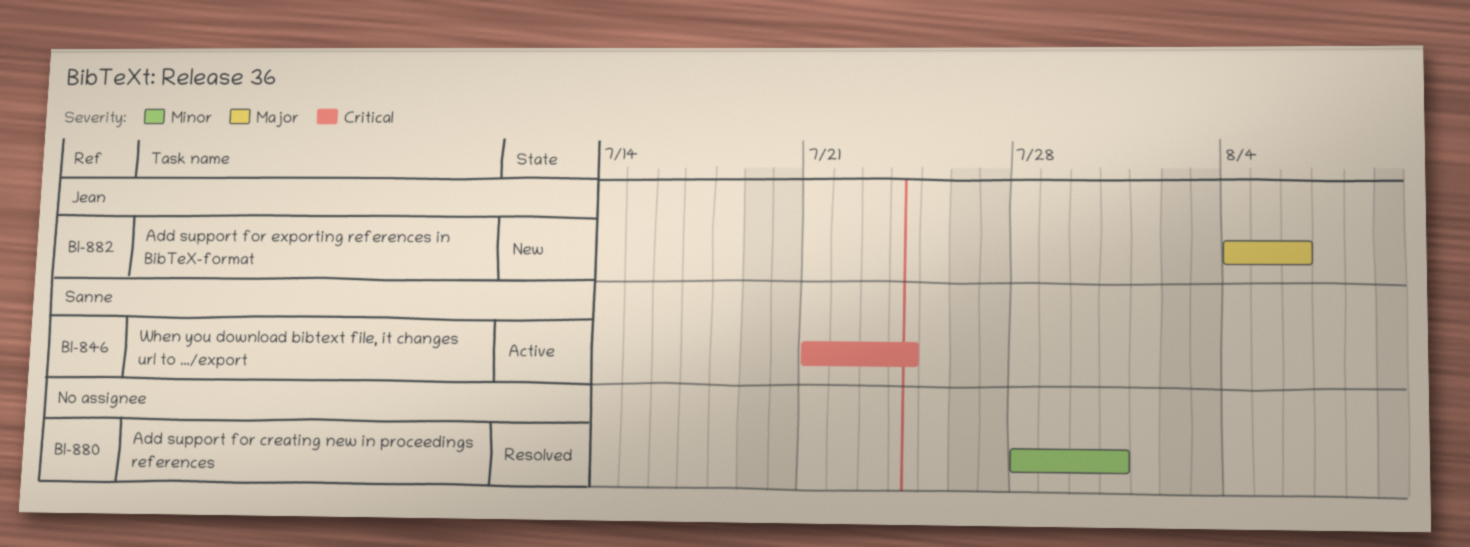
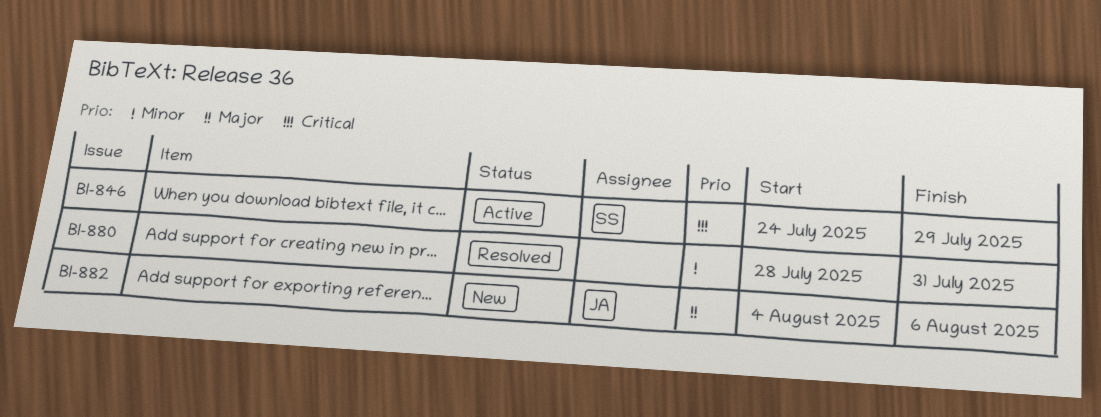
BI-846, start: Jul 21 -> Jul 24
BI-846, due: Jul 24 -> Jul 29

